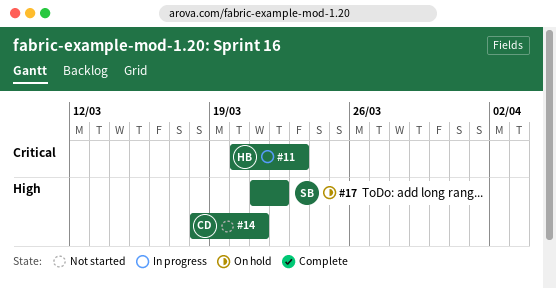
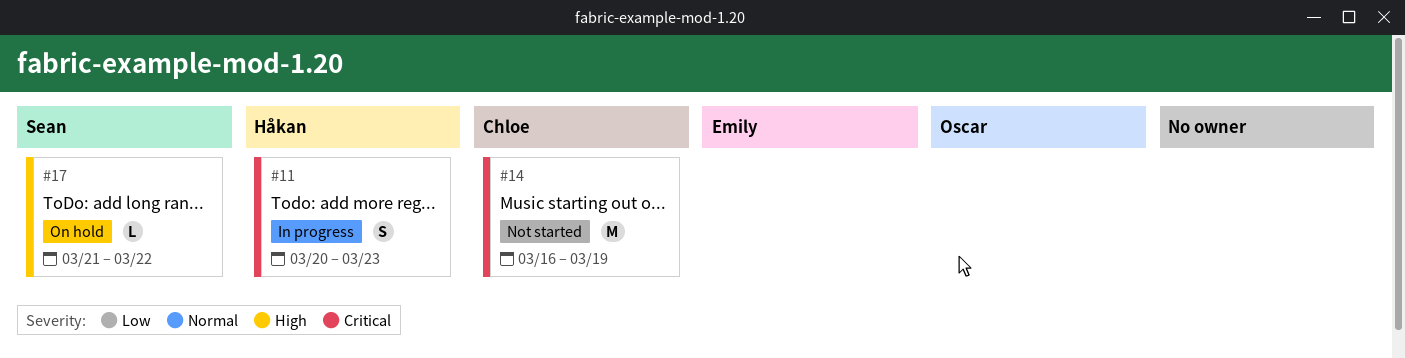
#14, priority: High -> Critical
#14, start: Mar 18 -> Mar 16
#14, due: Mar 21 -> Mar 19

